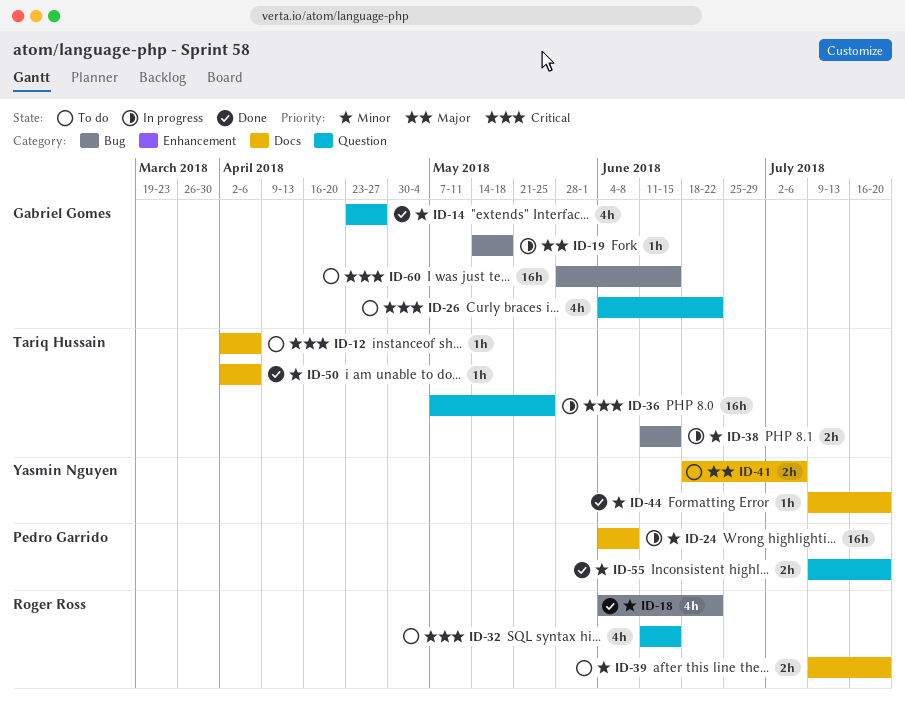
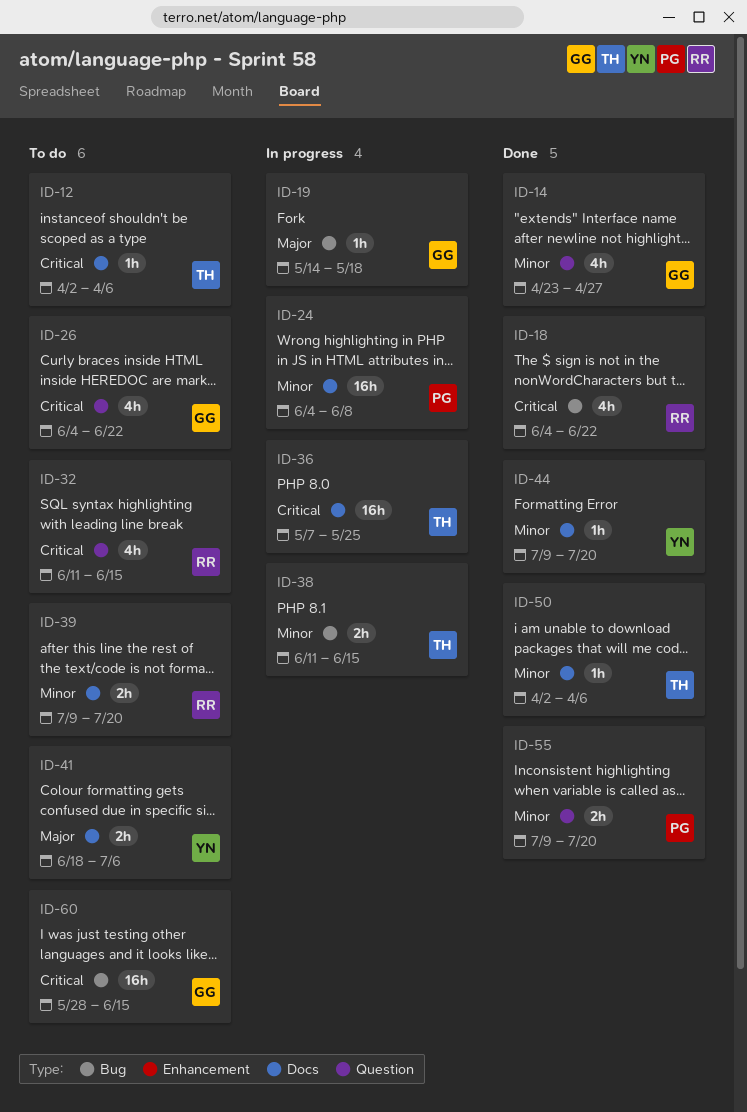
ID-18, priority: Minor -> Critical
ID-36, label: Question -> Docs

